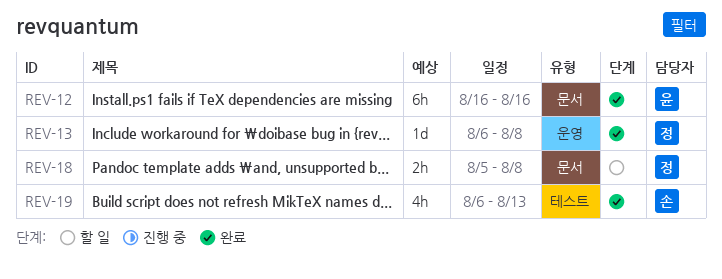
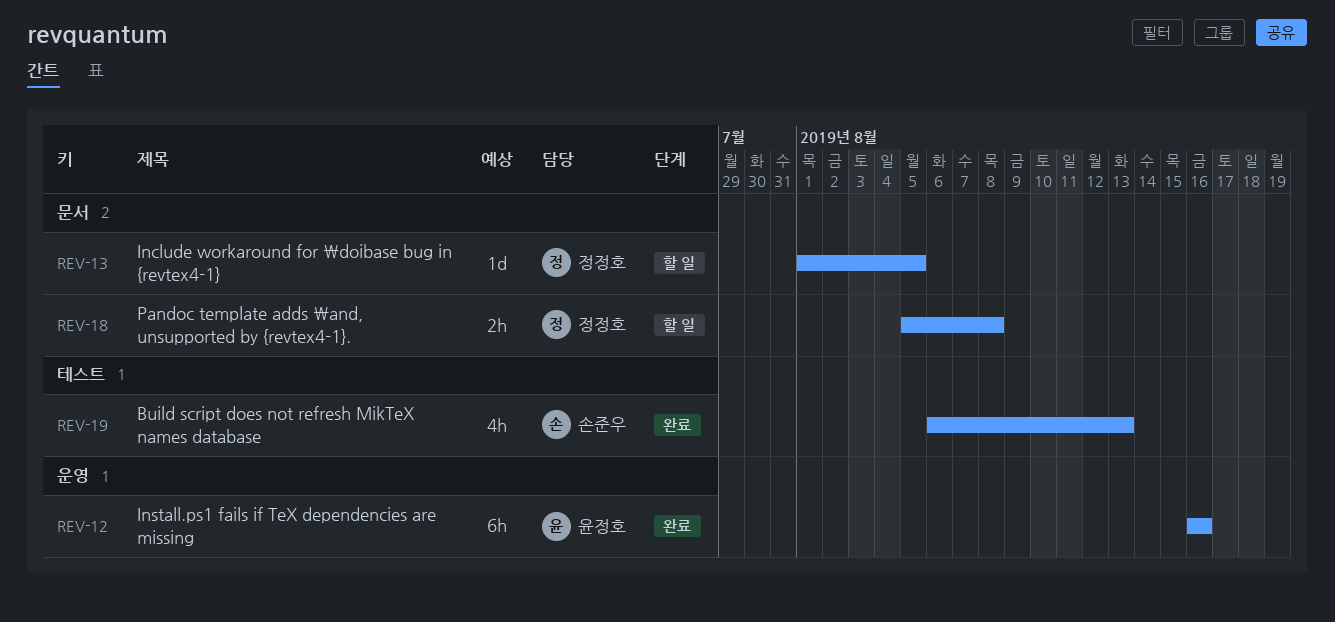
REV-12, label: 문서 -> 운영
REV-13, status: 완료 -> 할 일
REV-13, label: 운영 -> 문서
REV-13, start: Aug 6 -> Aug 1
REV-13, due: Aug 8 -> Aug 5

